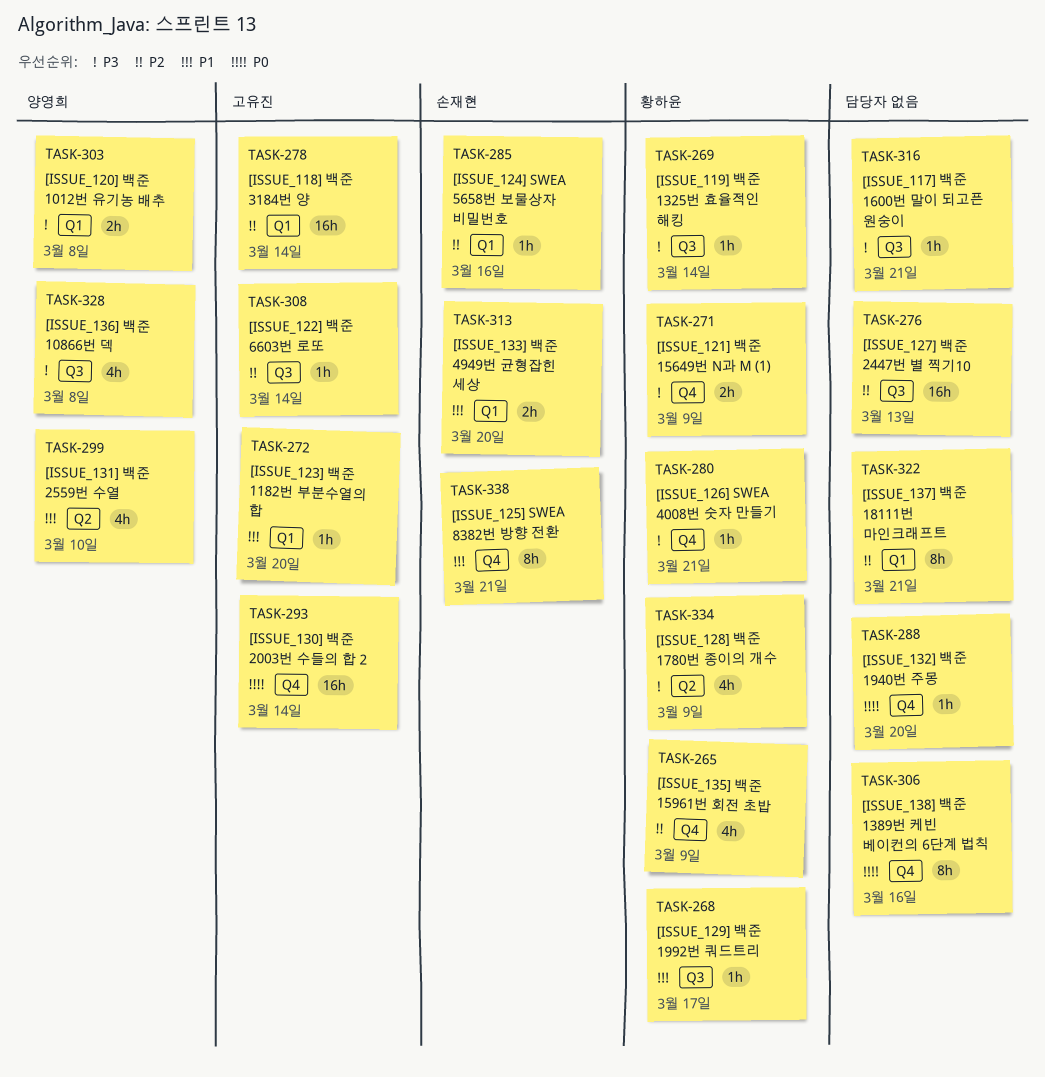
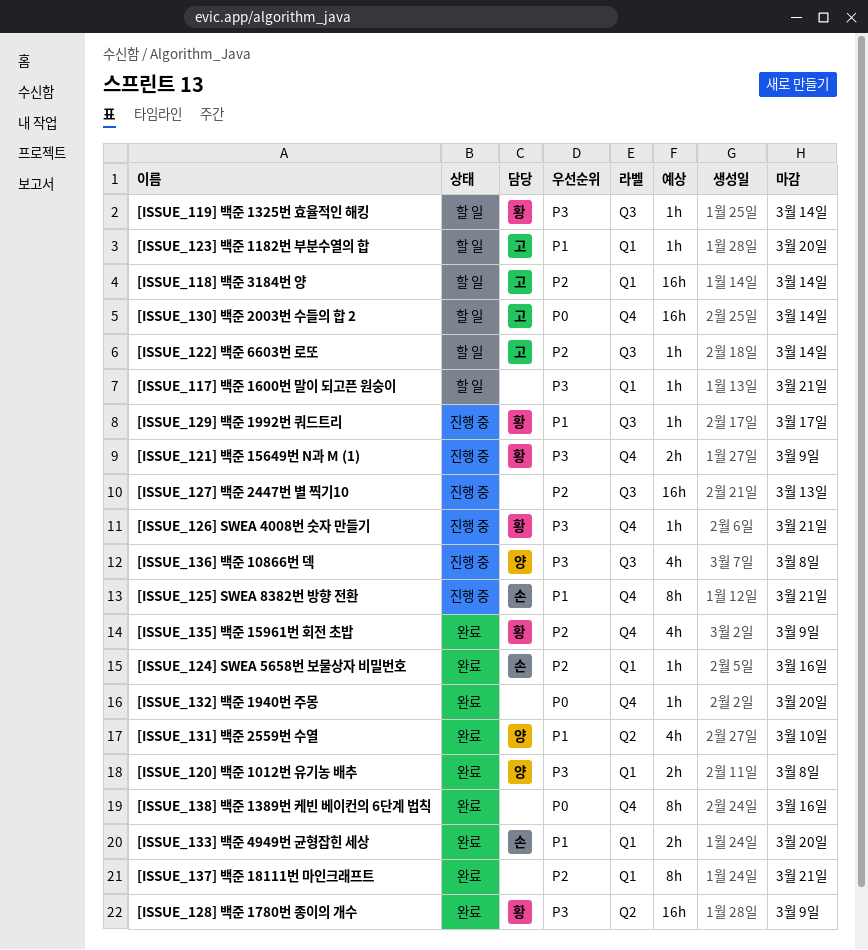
[ISSUE_117] 백준 1600번 말이 되고픈 원숭이, label: Q3 -> Q1
[ISSUE_128] 백준 1780번 종이의 개수, estimate: 4h -> 16h

